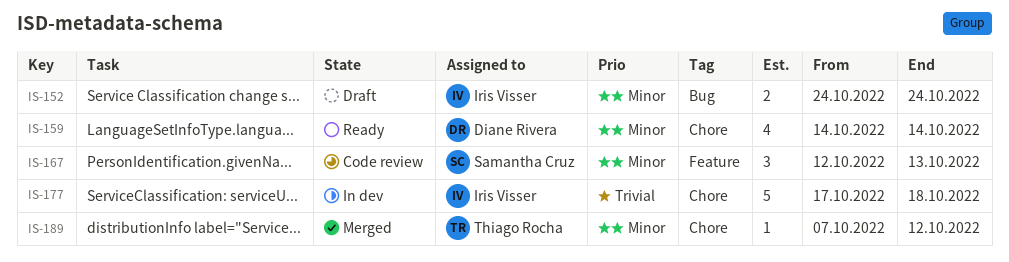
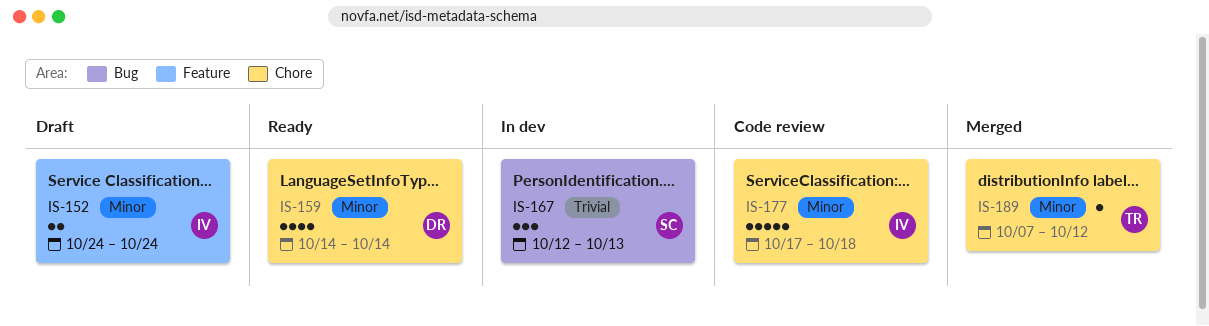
IS-152, label: Bug -> Feature
IS-167, status: Code review -> In dev
IS-167, priority: Minor -> Trivial
IS-167, label: Feature -> Bug
IS-177, status: In dev -> Code review
IS-177, priority: Trivial -> Minor

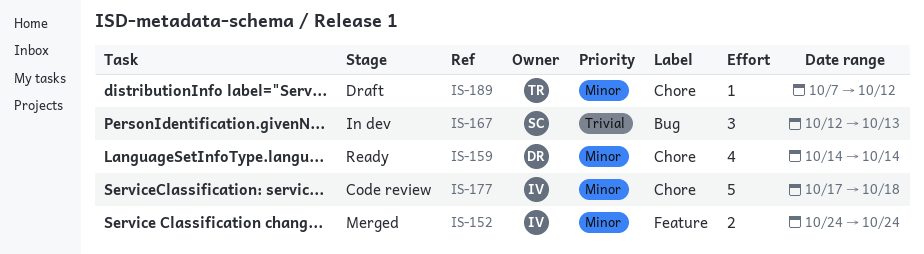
IS-152, status: Draft -> Merged
IS-189, status: Merged -> Draft

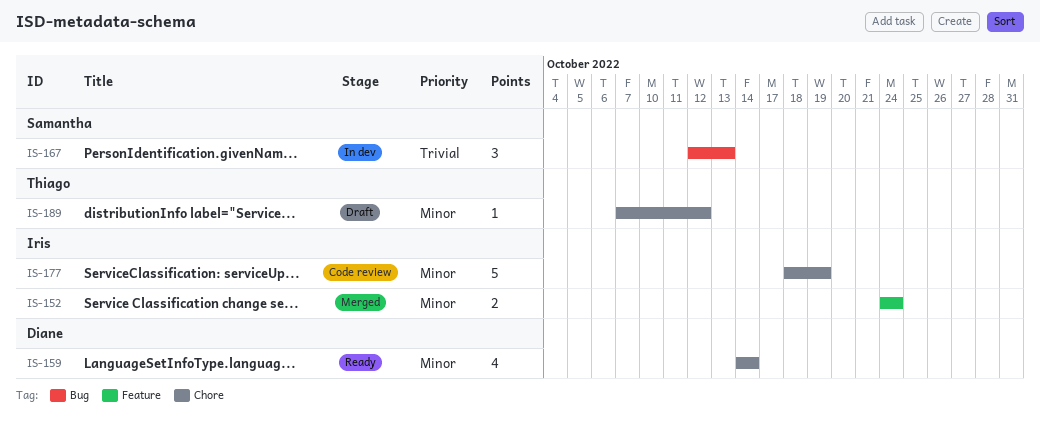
IS-177, start: Oct 17 -> Oct 18
IS-177, due: Oct 18 -> Oct 19

